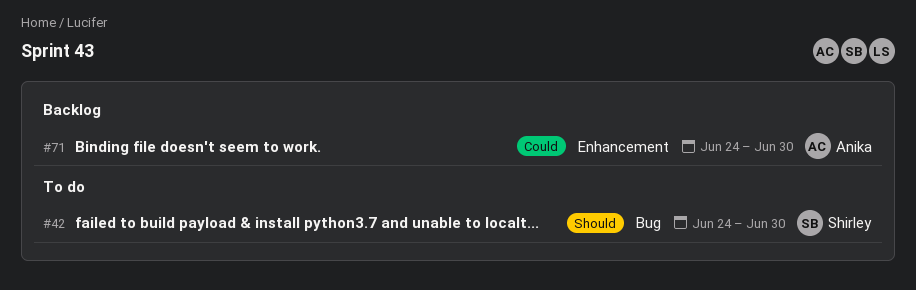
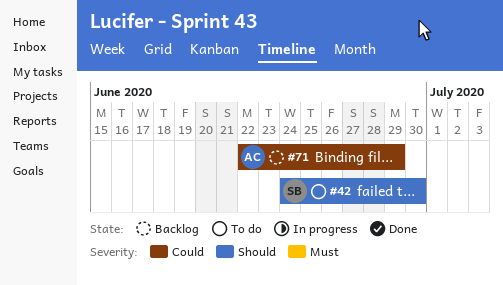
#71, start: Jun 24 -> Jun 22
#71, due: Jun 30 -> Jun 29

